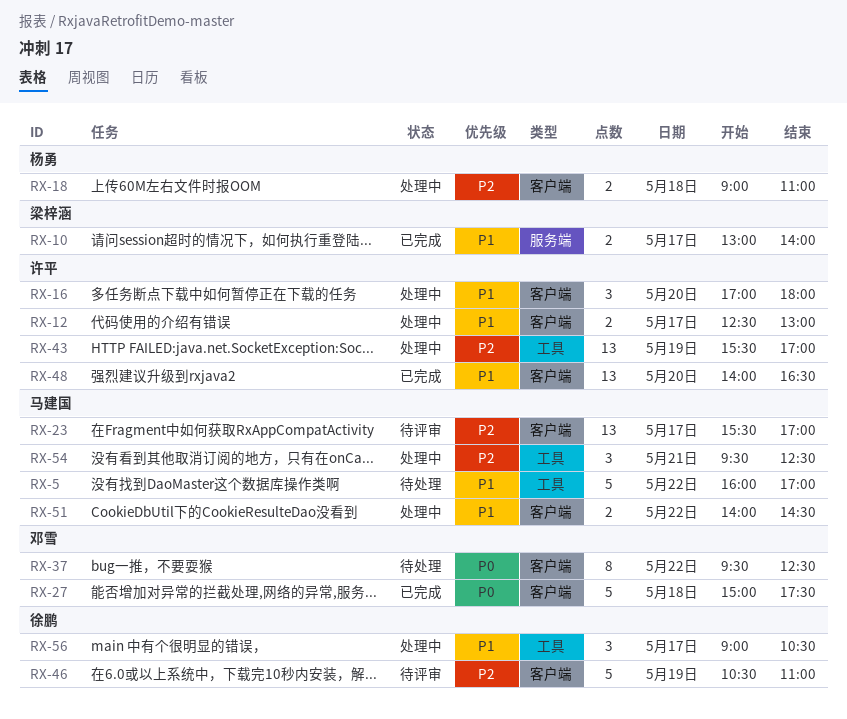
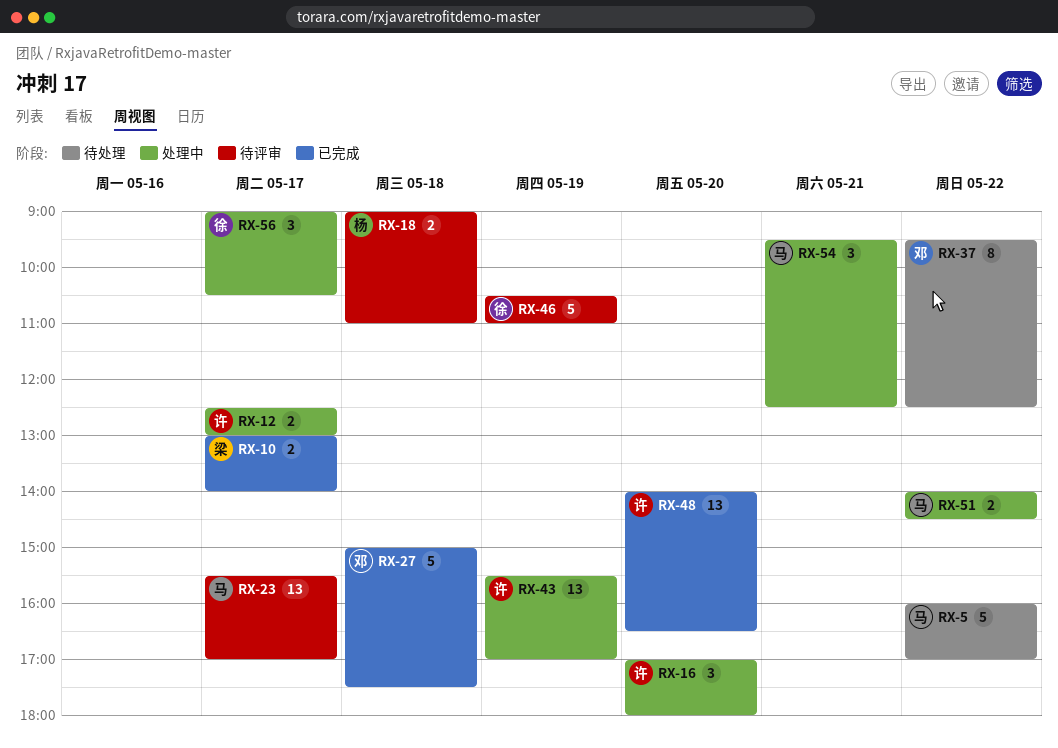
RX-18, status: 处理中 -> 待评审

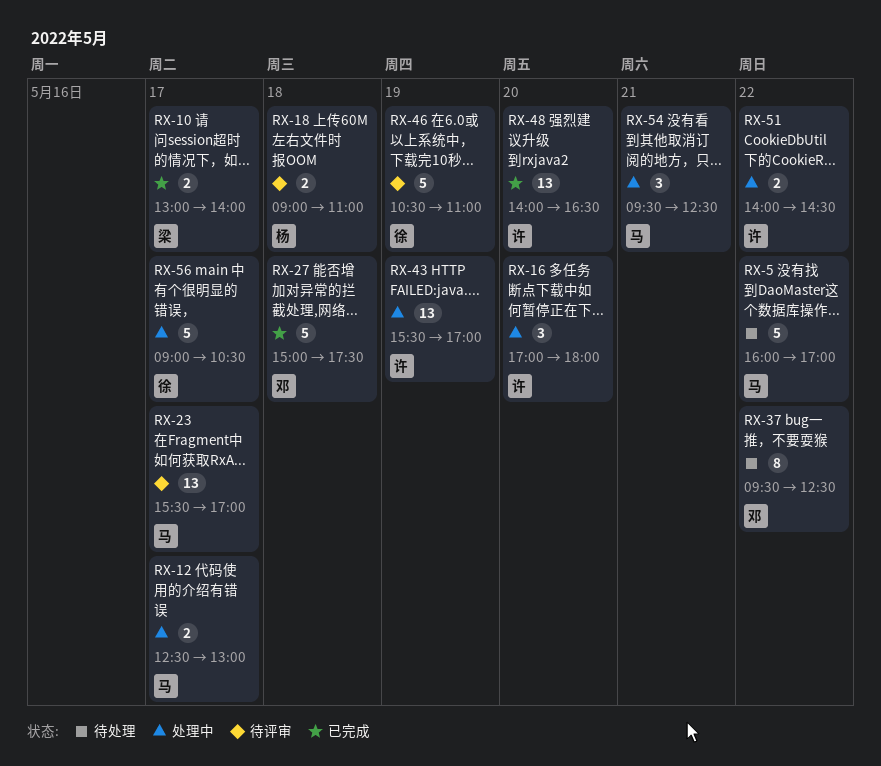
RX-12, owner: 许 -> 马
RX-51, owner: 马 -> 许
RX-56, estimate: 3 -> 5

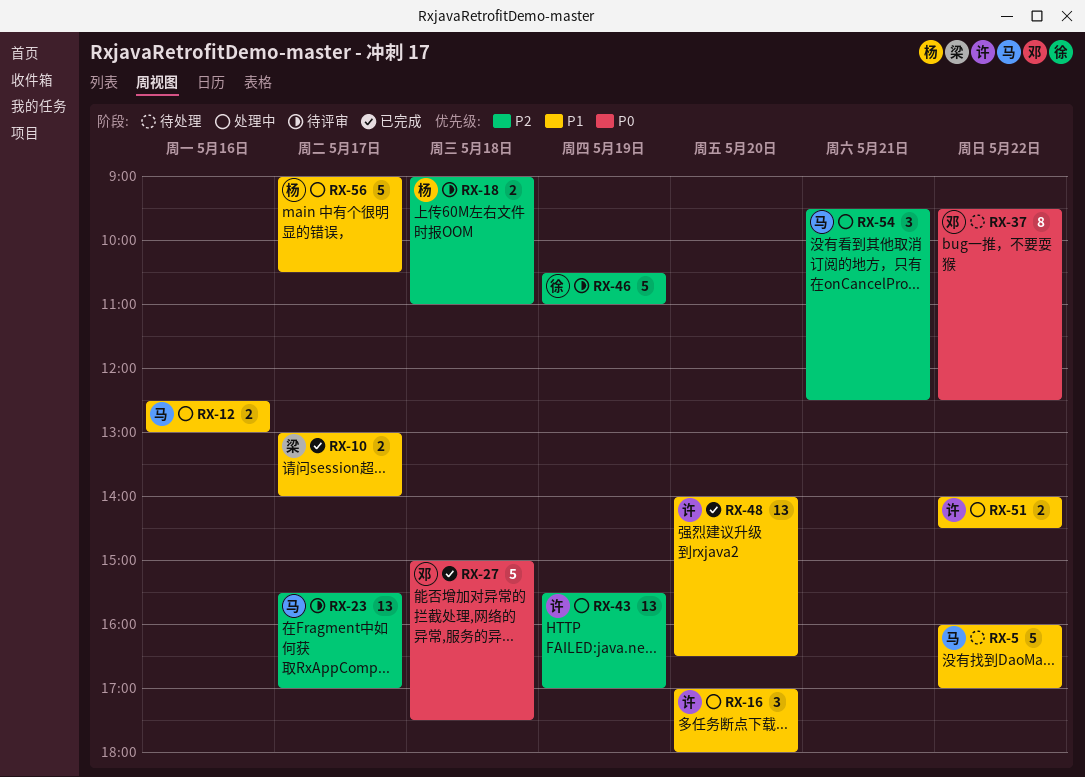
RX-12, day: May 17 -> May 16
RX-56, owner: 徐 -> 杨

